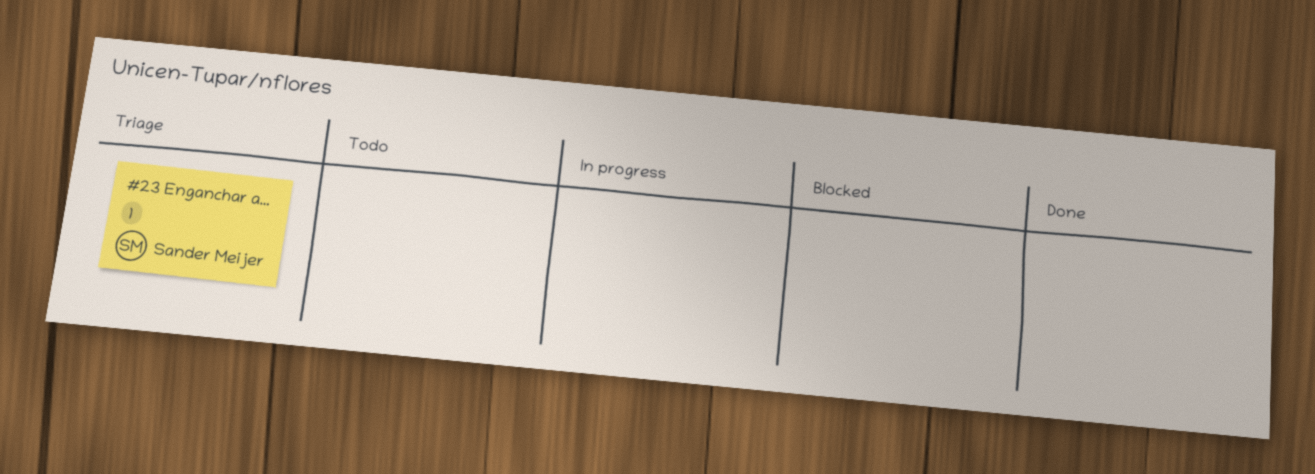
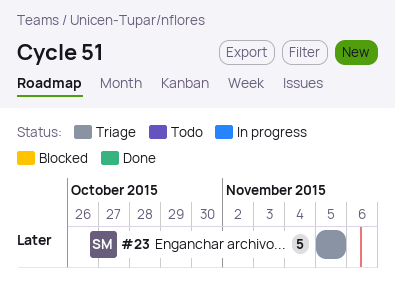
#23, estimate: 1 -> 5

